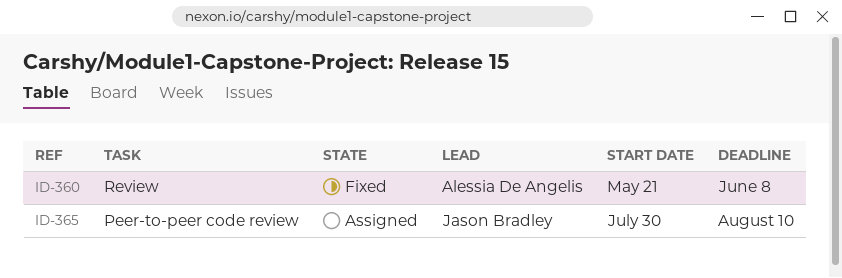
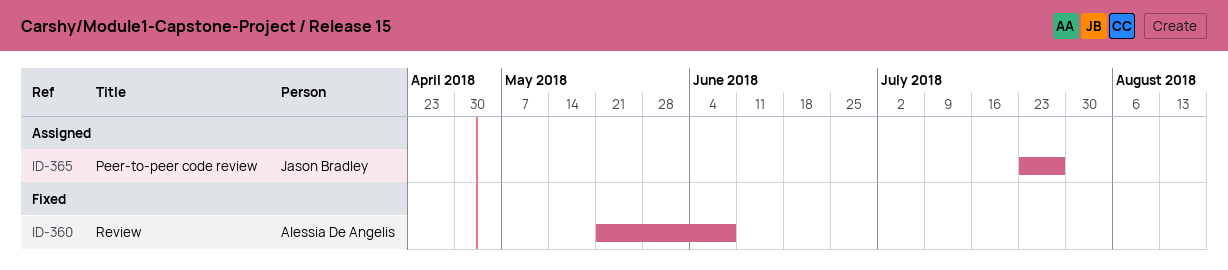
ID-365, start: Jul 30 -> Jul 23
ID-365, due: Aug 10 -> Jul 27

